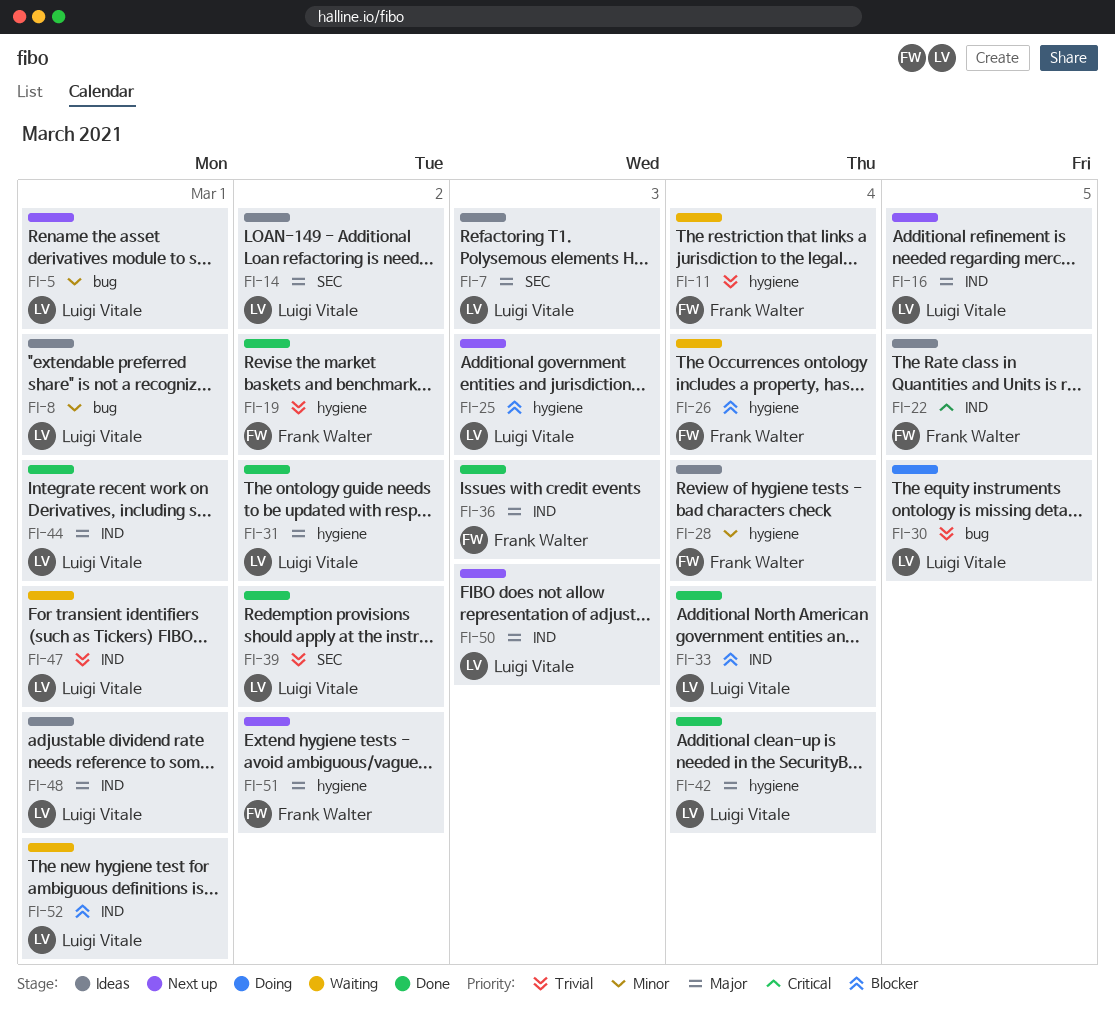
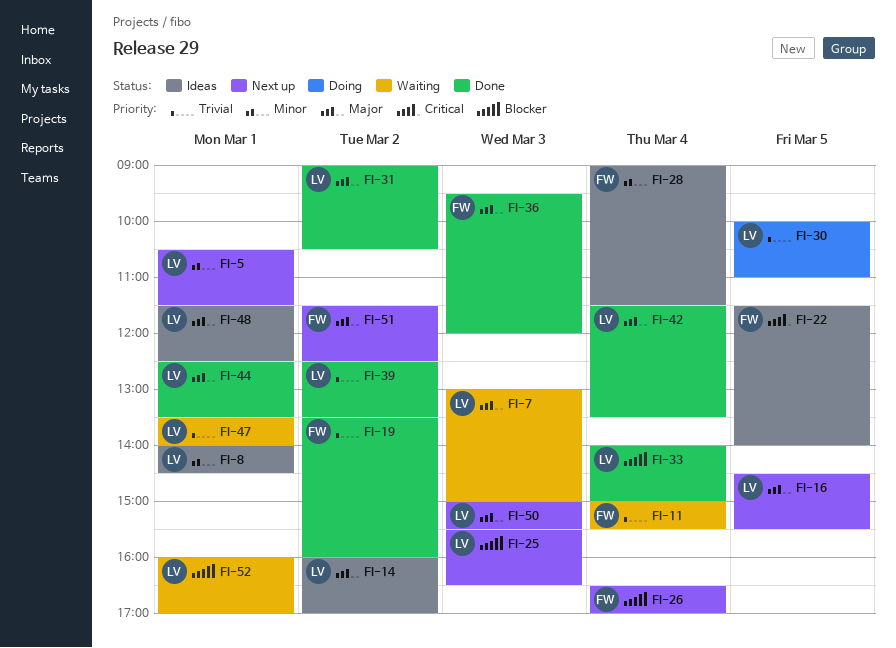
FI-7, status: Ideas -> Waiting
FI-26, status: Waiting -> Next up

